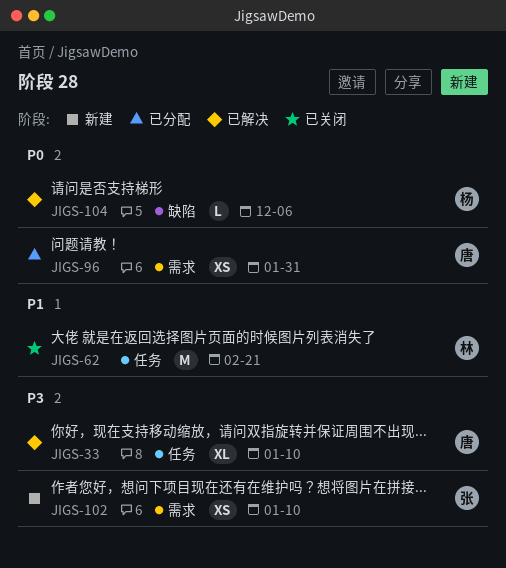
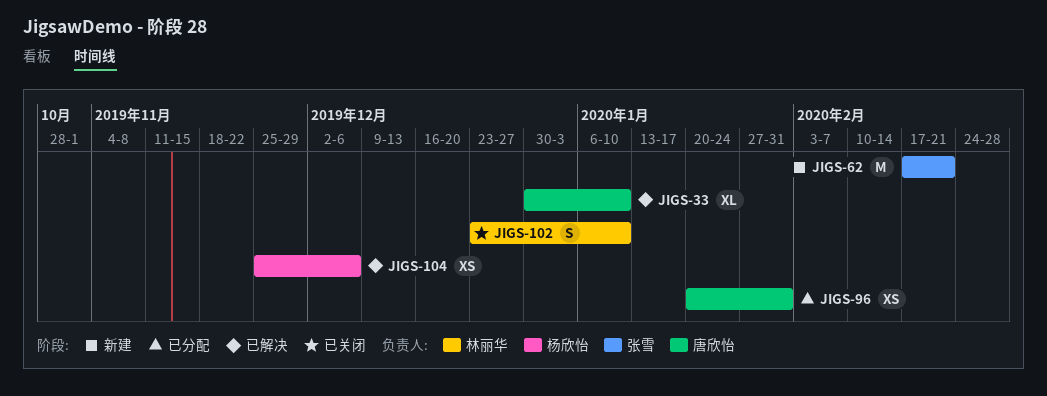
JIGS-62, status: 已关闭 -> 新建
JIGS-62, owner: 林丽华 -> 张雪
JIGS-102, status: 新建 -> 已关闭
JIGS-102, owner: 张雪 -> 林丽华
JIGS-102, estimate: XS -> S
JIGS-104, estimate: L -> XS

